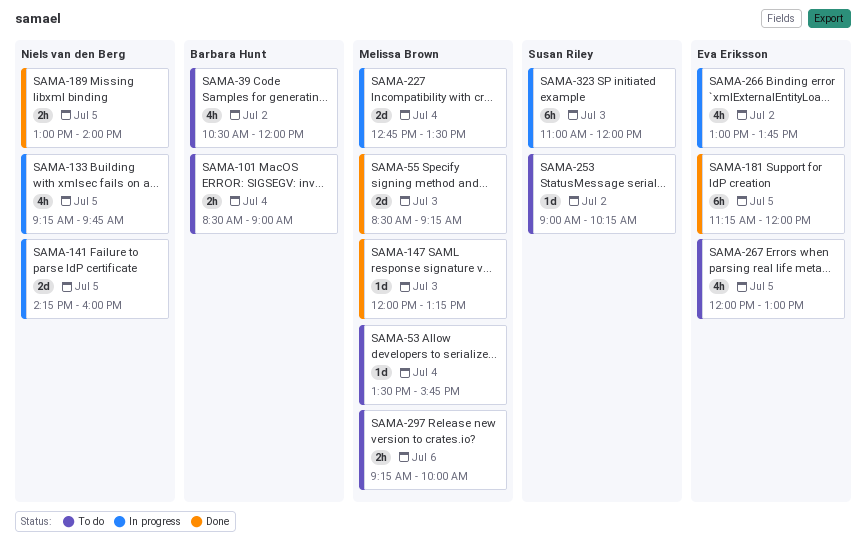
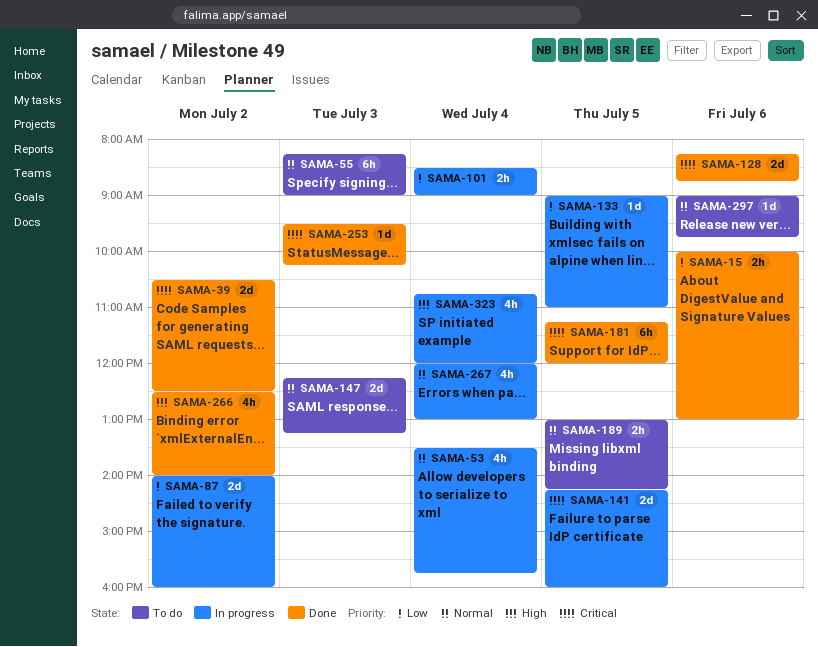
SAMA-15: none -> present
SAMA-39, status: To do -> Done
SAMA-39, estimate: 4h -> 2d
SAMA-39, ends: 12:00 -> 12:30
SAMA-53, status: To do -> In progress
SAMA-53, estimate: 1d -> 4h
SAMA-55, status: Done -> To do
SAMA-55, estimate: 2d -> 6h
SAMA-55, begins: 08:30 -> 08:15
SAMA-55, ends: 09:15 -> 09:00
SAMA-87: none -> present
SAMA-101, status: To do -> In progress
SAMA-128: none -> present
SAMA-133, estimate: 4h -> 1d
SAMA-133, begins: 09:15 -> 09:00
SAMA-133, ends: 09:45 -> 11:00
SAMA-147, status: Done -> To do
SAMA-147, estimate: 1d -> 2d
SAMA-147, begins: 12:00 -> 12:15
SAMA-189, status: Done -> To do
SAMA-189, ends: 14:00 -> 14:15
SAMA-227: present -> none
SAMA-253, status: To do -> Done
SAMA-253, day: Jul 2 -> Jul 3
SAMA-253, begins: 09:00 -> 09:30
SAMA-266, status: In progress -> Done
SAMA-266, begins: 13:00 -> 12:30
SAMA-266, ends: 13:45 -> 14:00
SAMA-267, status: To do -> In progress
SAMA-267, day: Jul 5 -> Jul 4
SAMA-297, estimate: 2h -> 1d
SAMA-297, begins: 09:15 -> 09:00
SAMA-297, ends: 10:00 -> 09:45
SAMA-323, estimate: 6h -> 4h
SAMA-323, day: Jul 3 -> Jul 4
SAMA-323, begins: 11:00 -> 10:45

